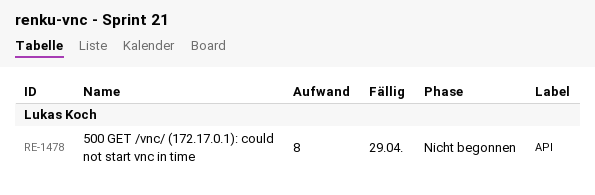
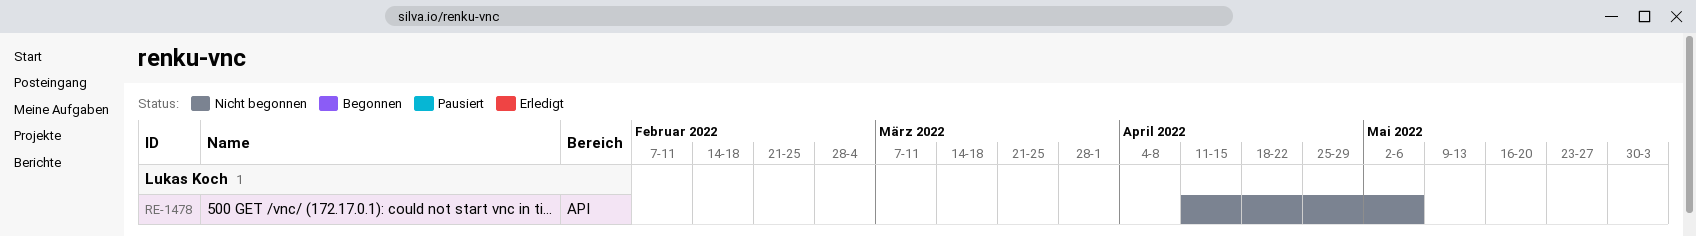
RE-1478, due: Apr 29 -> May 6

